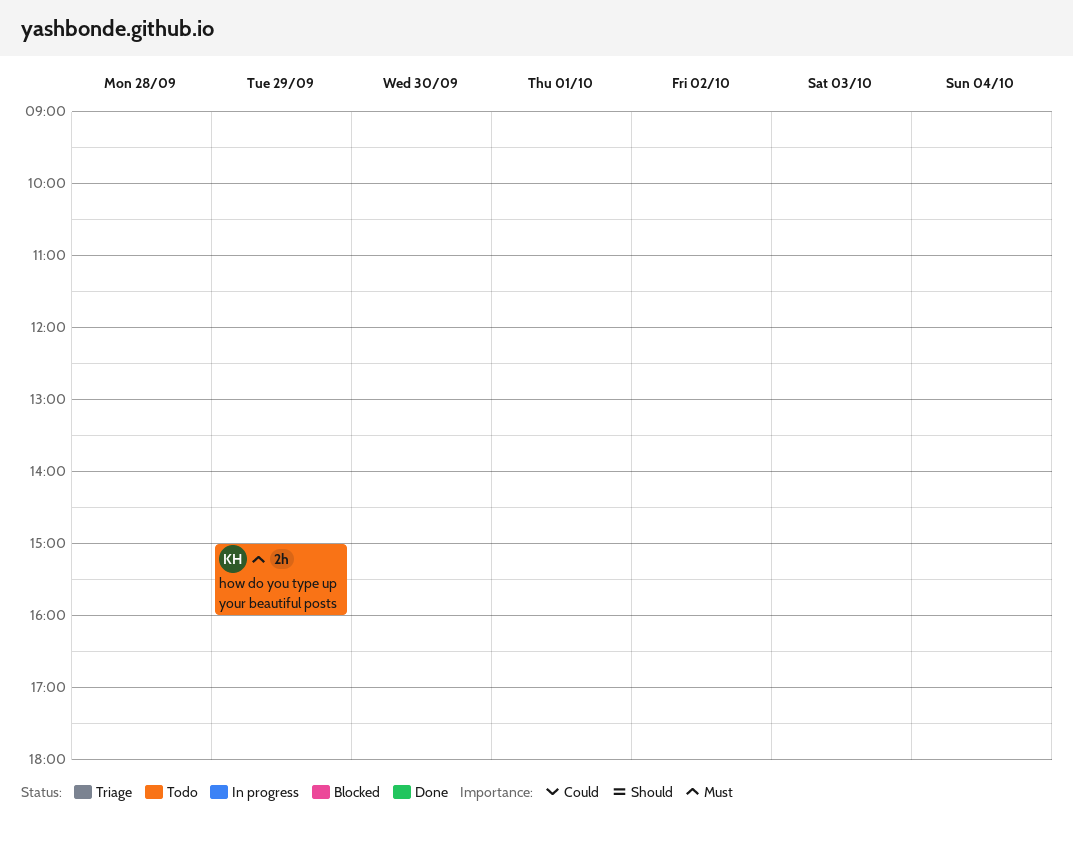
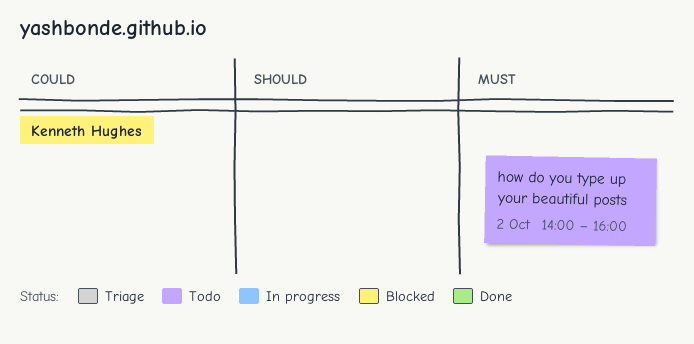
how do you type up your beautiful posts, day: Sep 29 -> Oct 2
how do you type up your beautiful posts, begins: 15:00 -> 14:00

